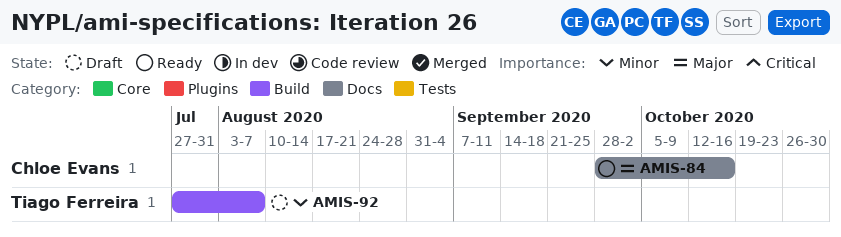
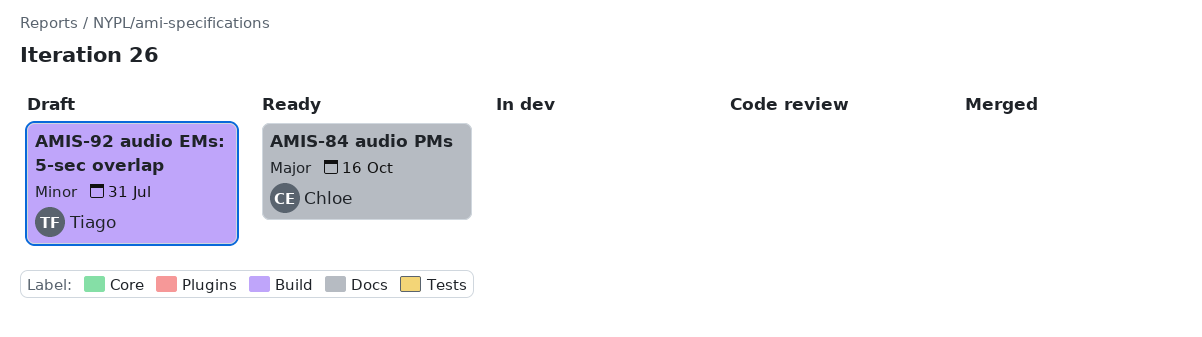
AMIS-92, due: Aug 7 -> Jul 31

